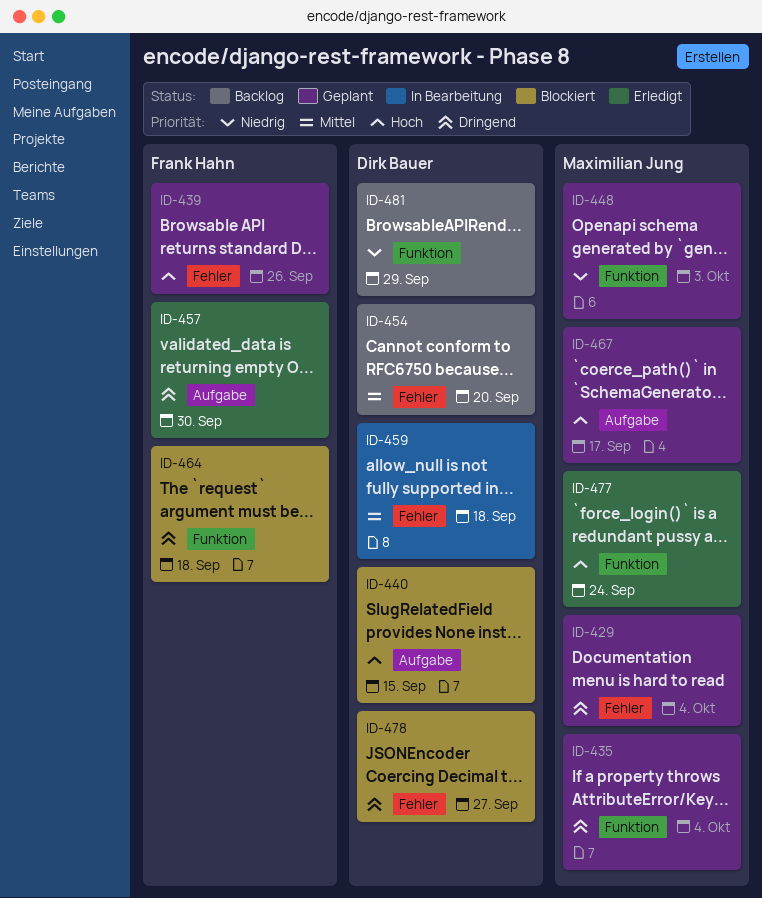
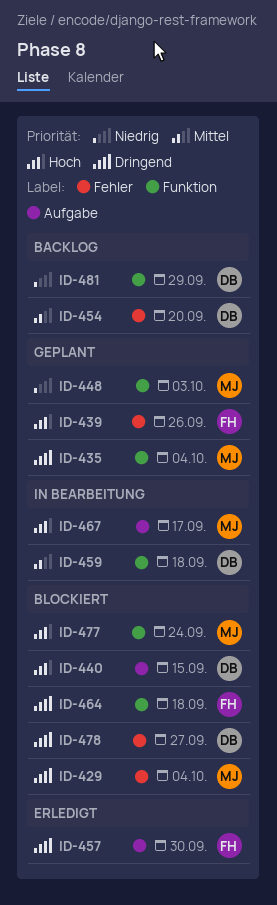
ID-429, status: Geplant -> Blockiert
ID-459, label: Fehler -> Funktion
ID-467, status: Geplant -> In Bearbeitung
ID-477, status: Erledigt -> Blockiert

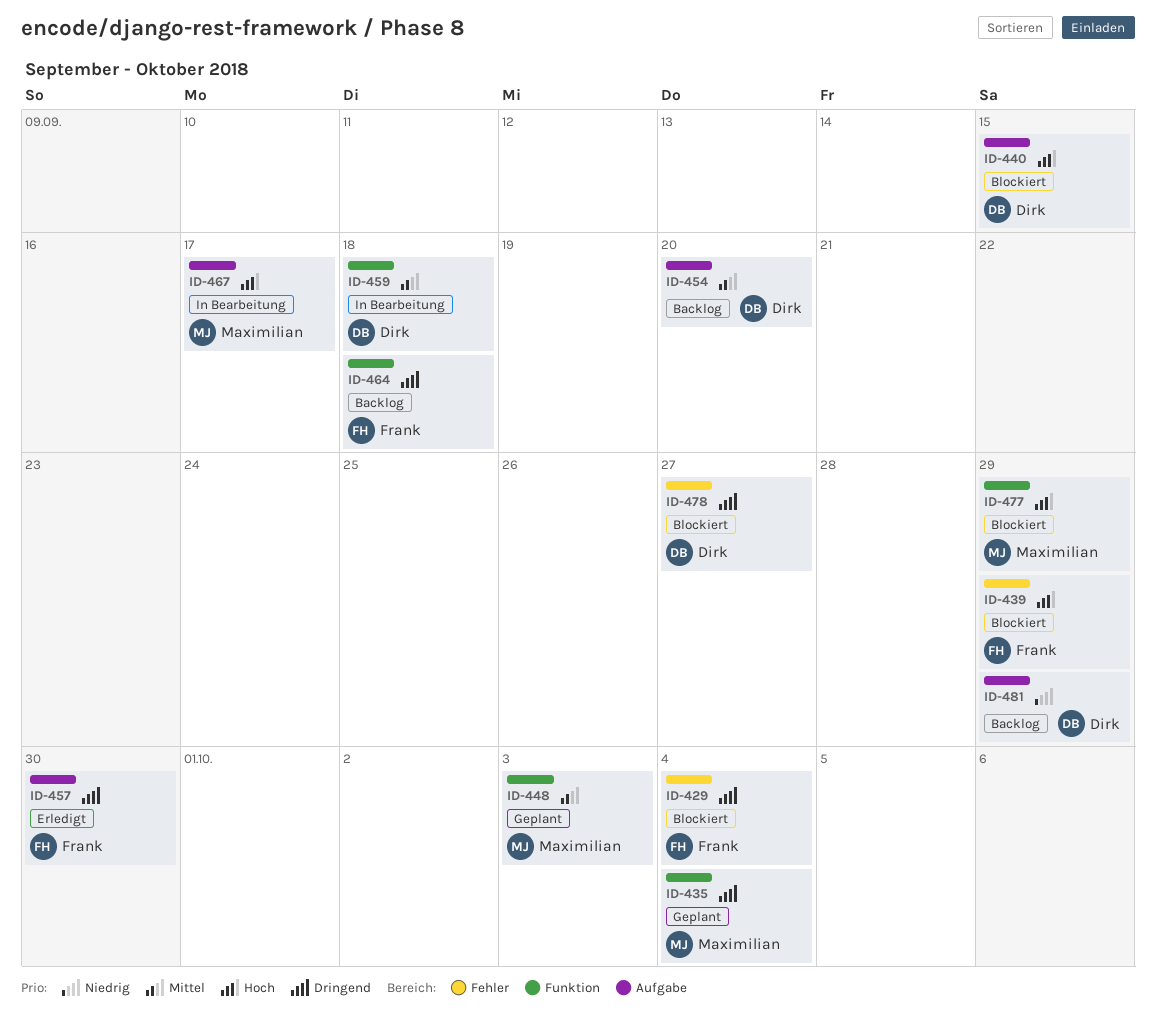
ID-429, owner: Maximilian -> Frank
ID-439, status: Geplant -> Blockiert
ID-439, due: Sep 26 -> Sep 29
ID-448, priority: Niedrig -> Mittel
ID-454, label: Fehler -> Aufgabe
ID-464, status: Blockiert -> Backlog
ID-477, due: Sep 24 -> Sep 29
ID-481, label: Funktion -> Aufgabe

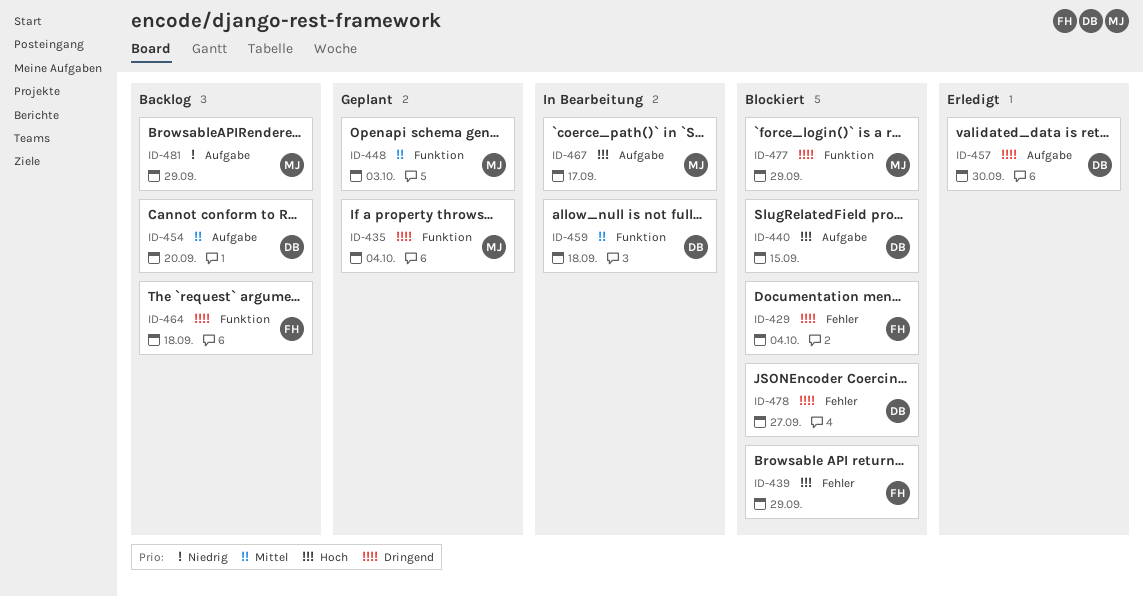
ID-457, owner: Frank -> Dirk
ID-477, priority: Hoch -> Dringend
ID-481, owner: Dirk -> Maximilian

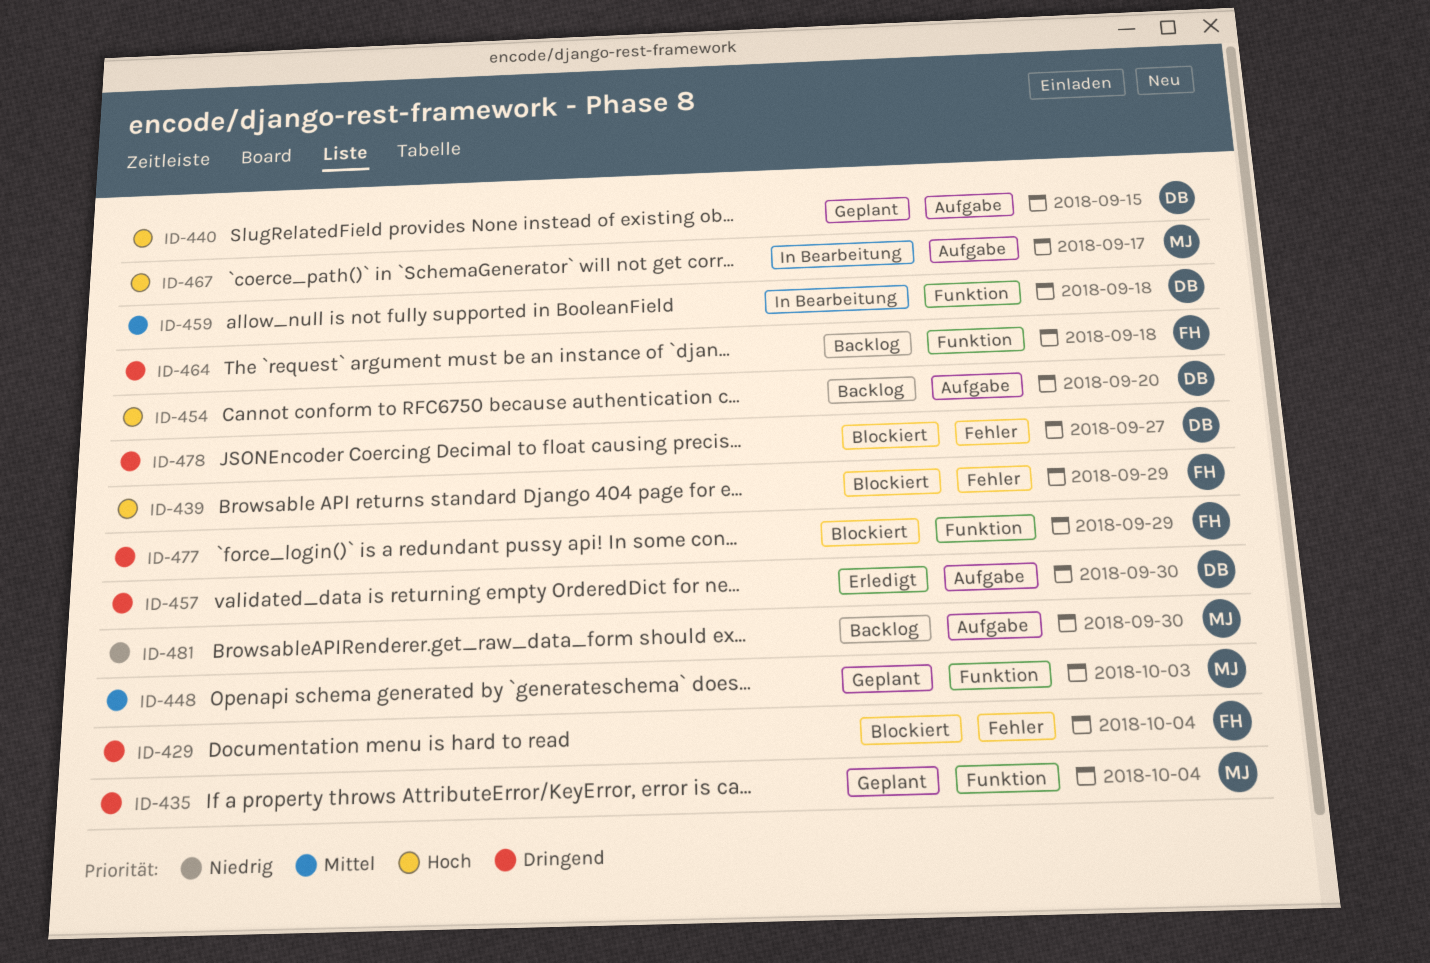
ID-440, status: Blockiert -> Geplant
ID-454, priority: Mittel -> Hoch
ID-477, owner: MJ -> FH
ID-481, due: Sep 29 -> Sep 30

